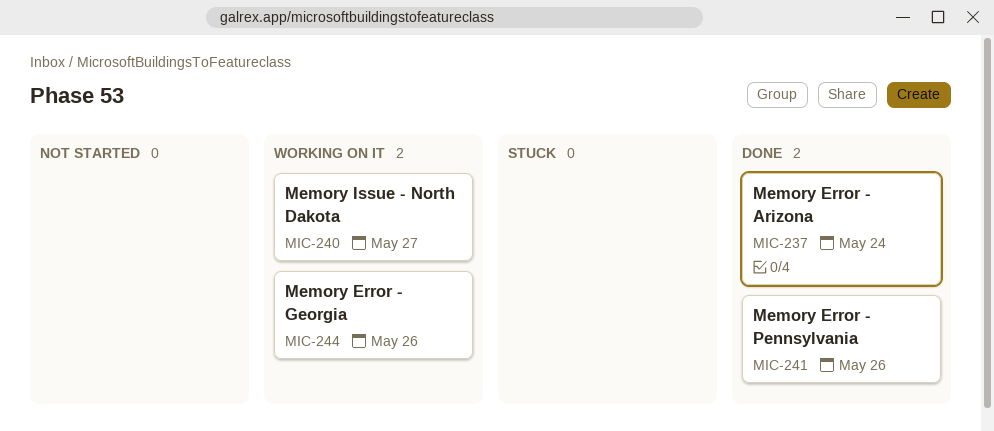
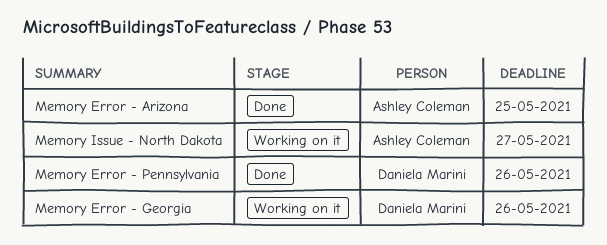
Memory Error - Arizona, due: May 24 -> May 25

